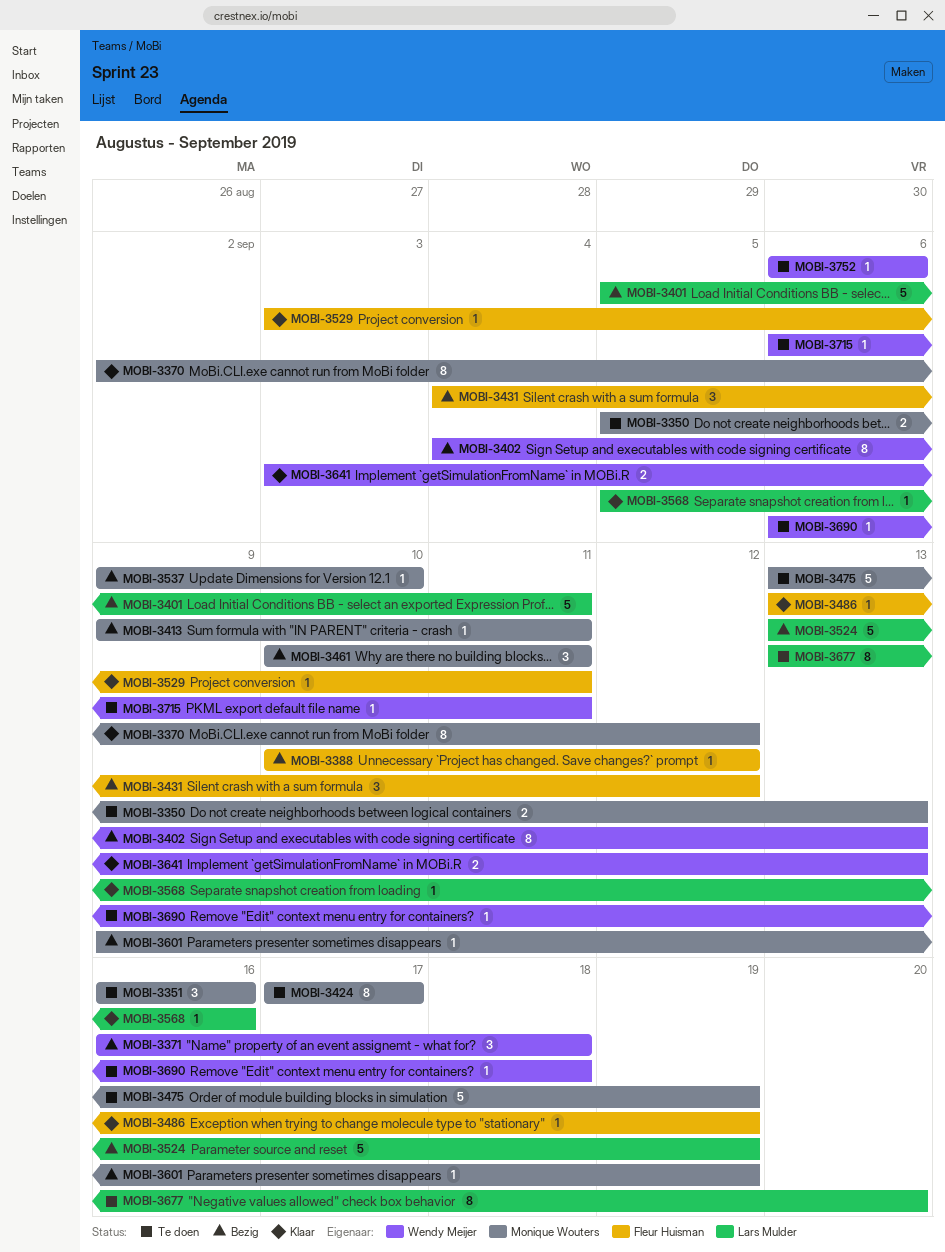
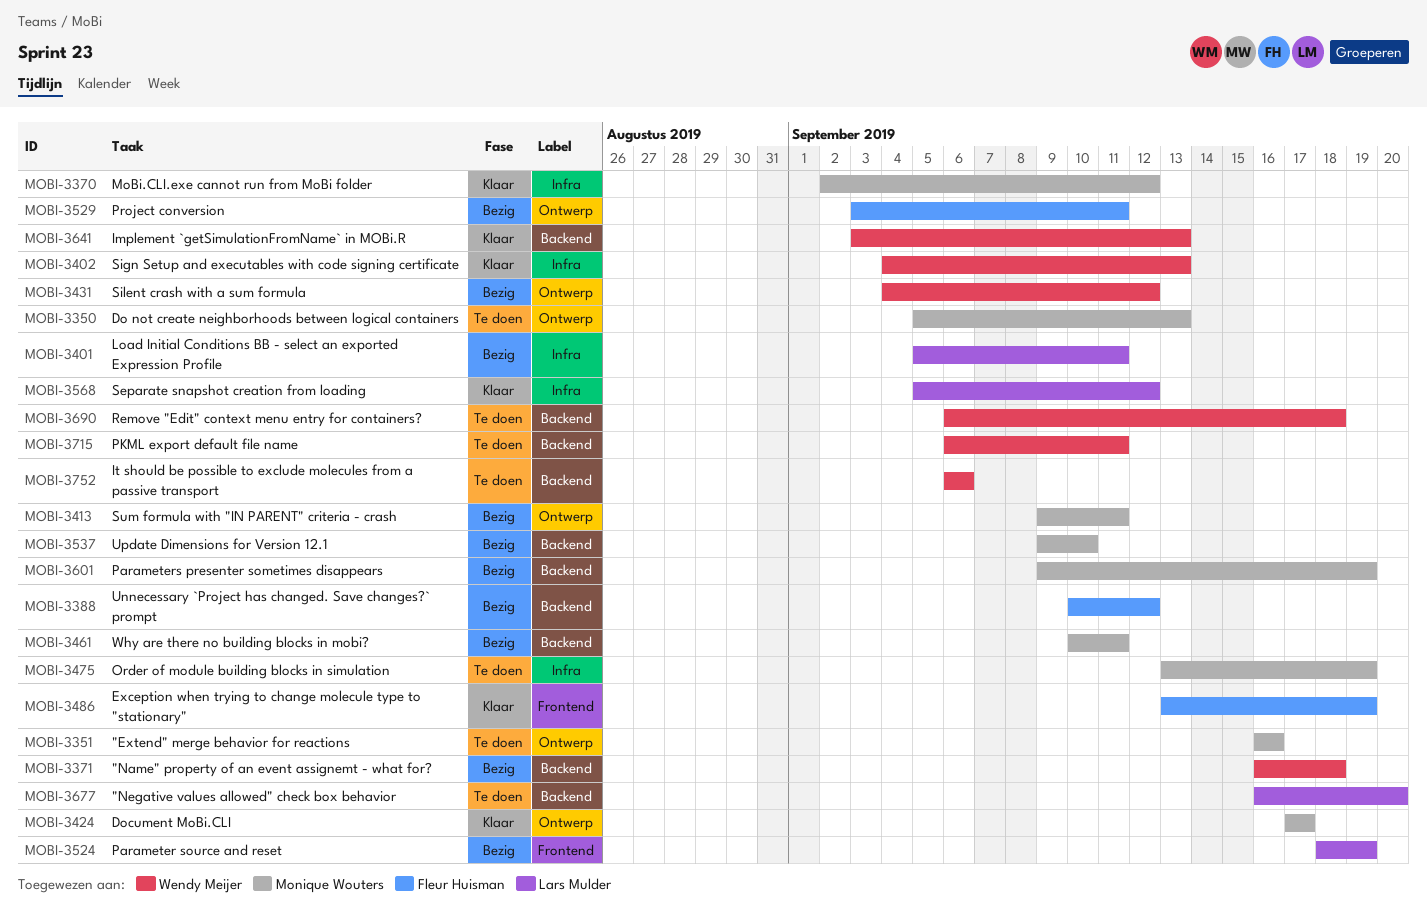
MOBI-3402, status: Bezig -> Klaar
MOBI-3424, status: Te doen -> Klaar
MOBI-3431, owner: Fleur Huisman -> Wendy Meijer
MOBI-3524, start: Sep 13 -> Sep 18
MOBI-3529, status: Klaar -> Bezig
MOBI-3568, due: Sep 16 -> Sep 12
MOBI-3677, start: Sep 13 -> Sep 16

